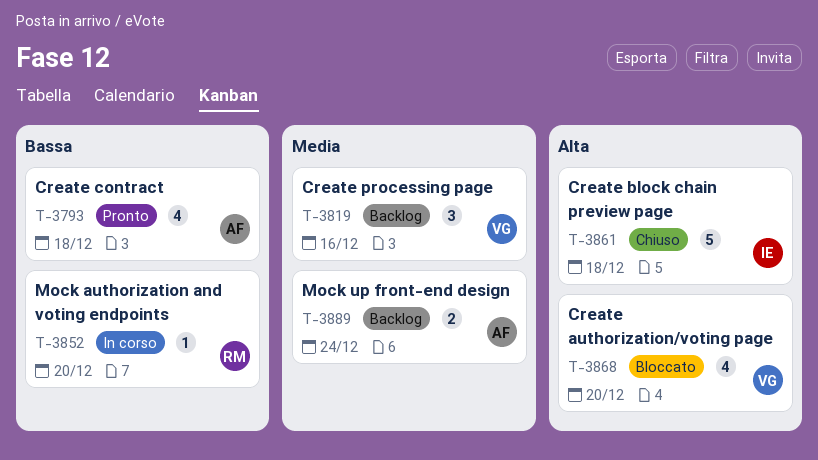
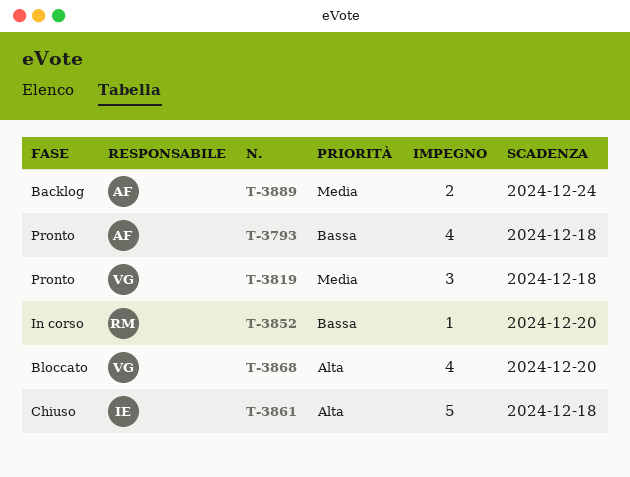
T-3819, status: Backlog -> Pronto
T-3819, due: Dec 16 -> Dec 18

